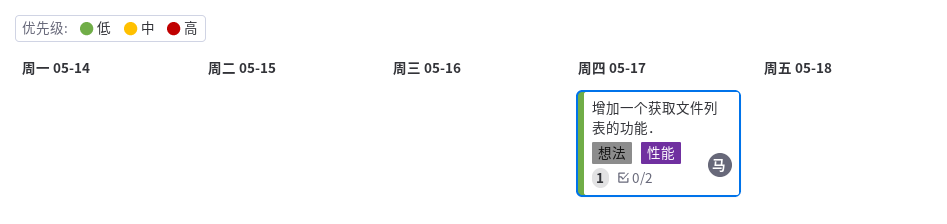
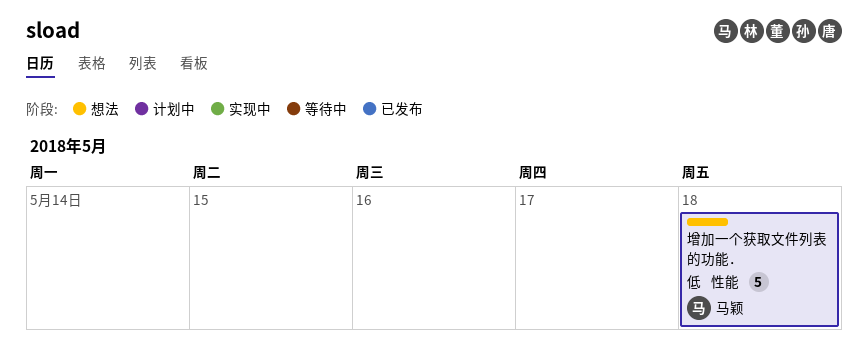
增加一个获取文件列表的功能．, estimate: 1 -> 5
增加一个获取文件列表的功能．, due: May 17 -> May 18

